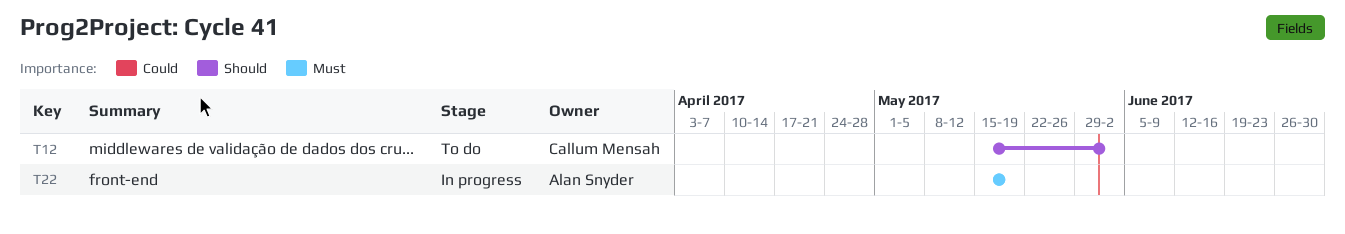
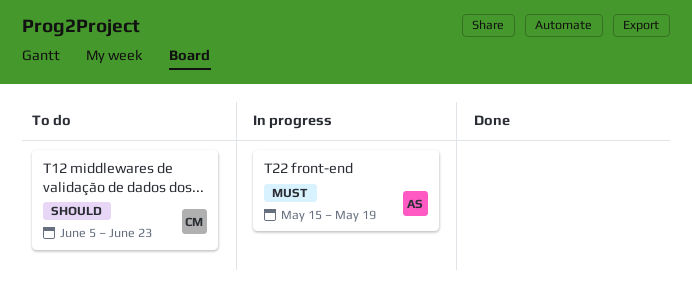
T12, start: May 15 -> Jun 5
T12, due: Jun 2 -> Jun 23

